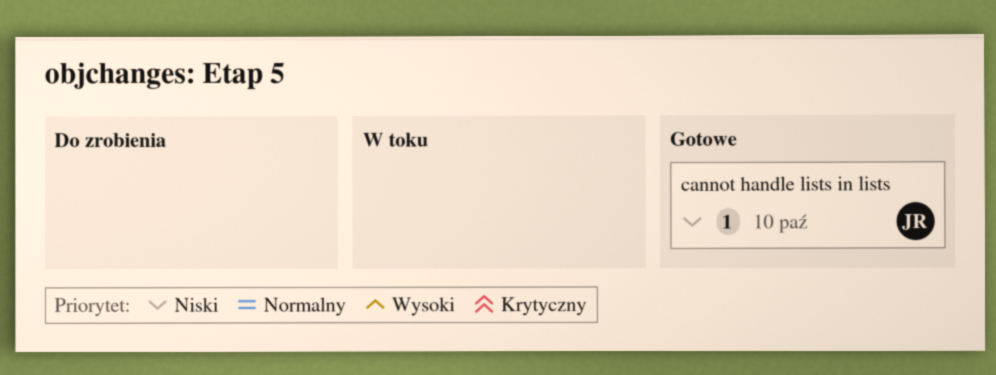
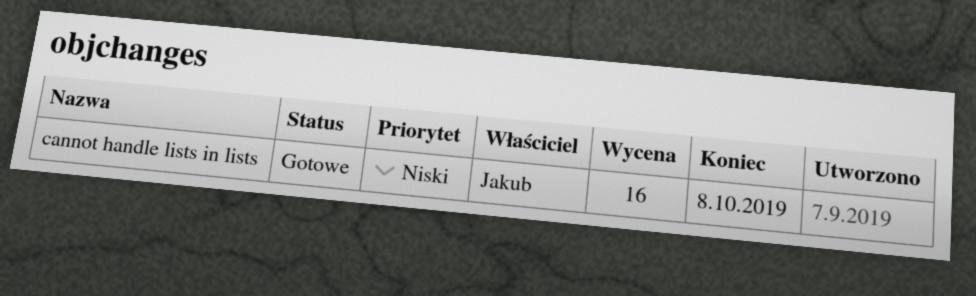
cannot handle lists in lists, estimate: 1 -> 16
cannot handle lists in lists, due: Oct 10 -> Oct 8

